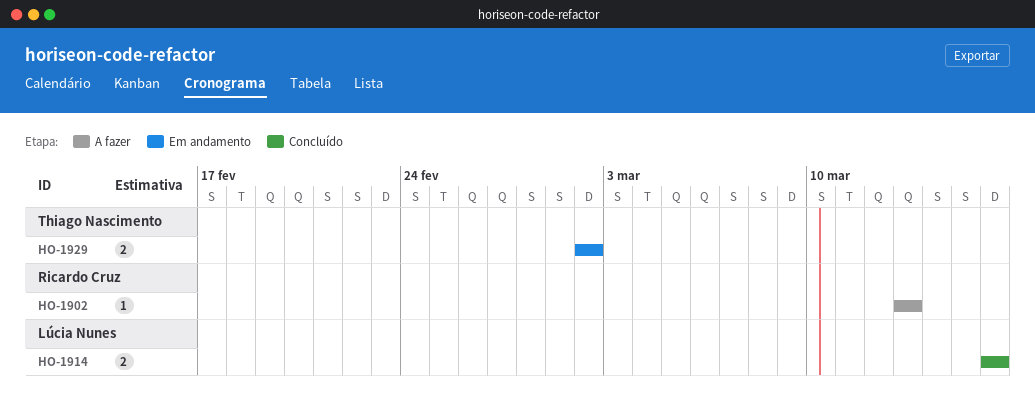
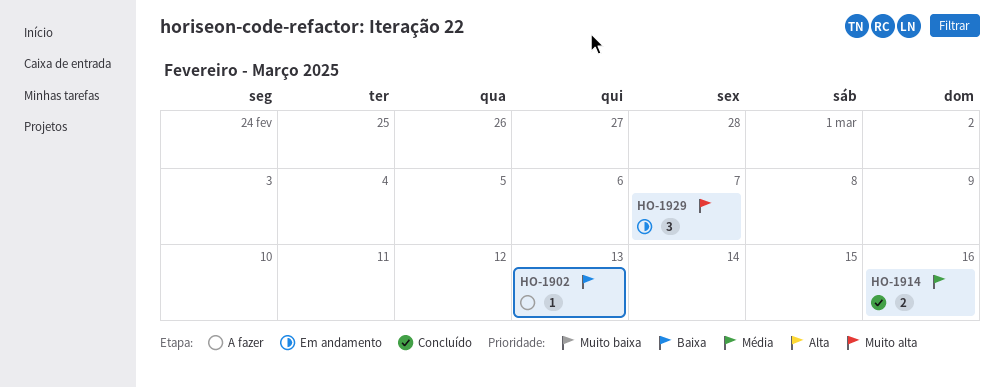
HO-1929, estimate: 2 -> 3
HO-1929, due: Mar 2 -> Mar 7

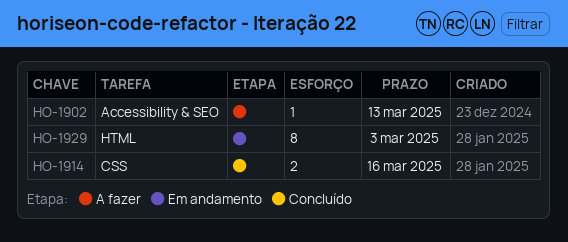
HO-1929, estimate: 3 -> 8
HO-1929, due: Mar 7 -> Mar 3

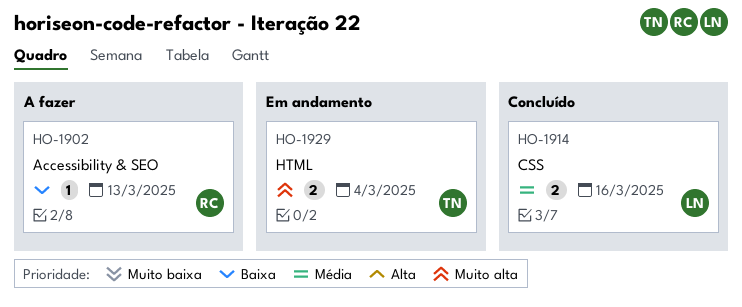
HO-1929, estimate: 8 -> 2
HO-1929, due: Mar 3 -> Mar 4

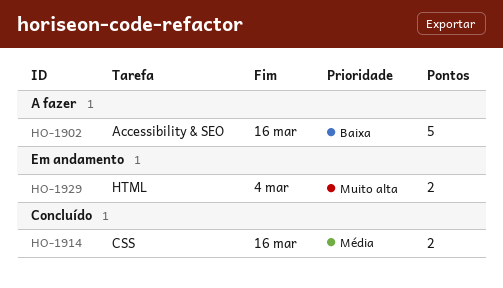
HO-1902, estimate: 1 -> 5
HO-1902, due: Mar 13 -> Mar 16

